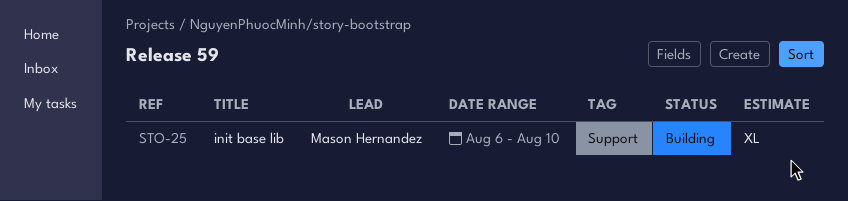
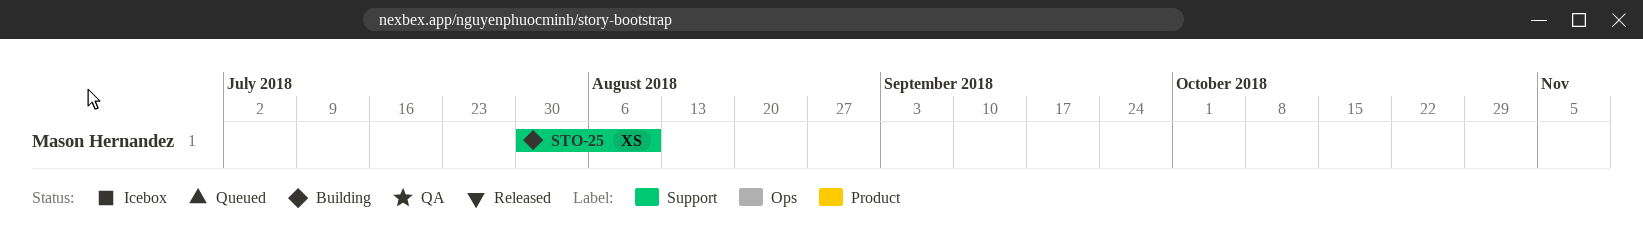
STO-25, estimate: XL -> XS
STO-25, start: Aug 6 -> Jul 30

